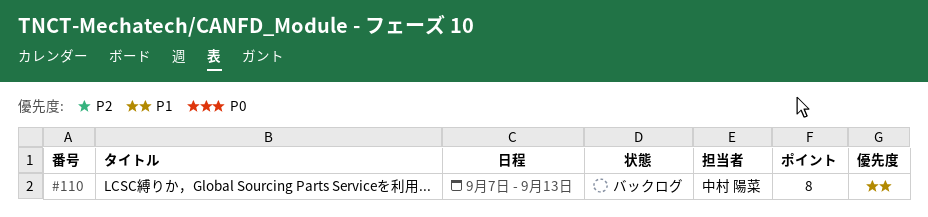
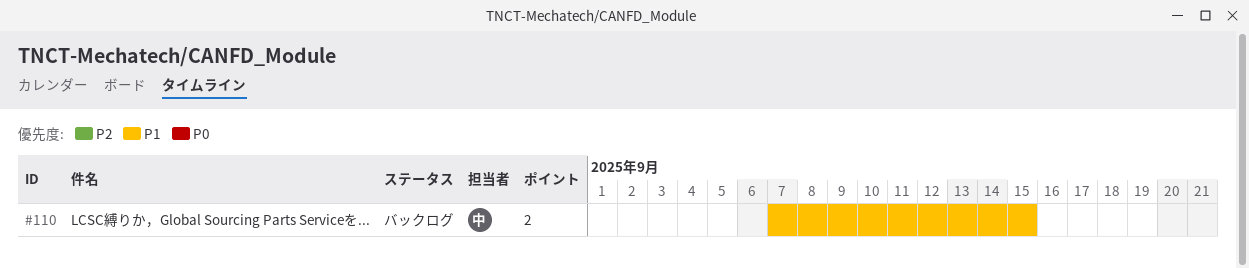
#110, estimate: 8 -> 2
#110, due: Sep 13 -> Sep 15

